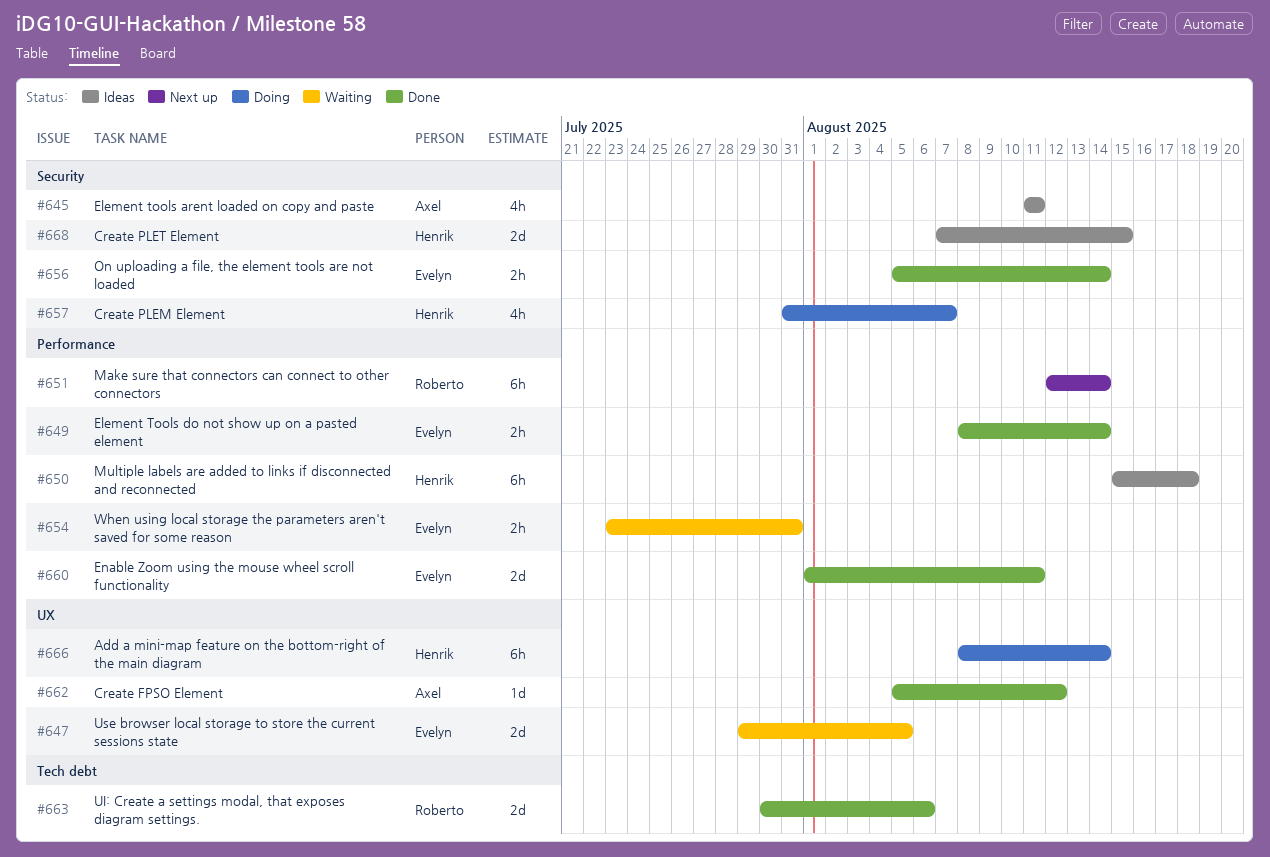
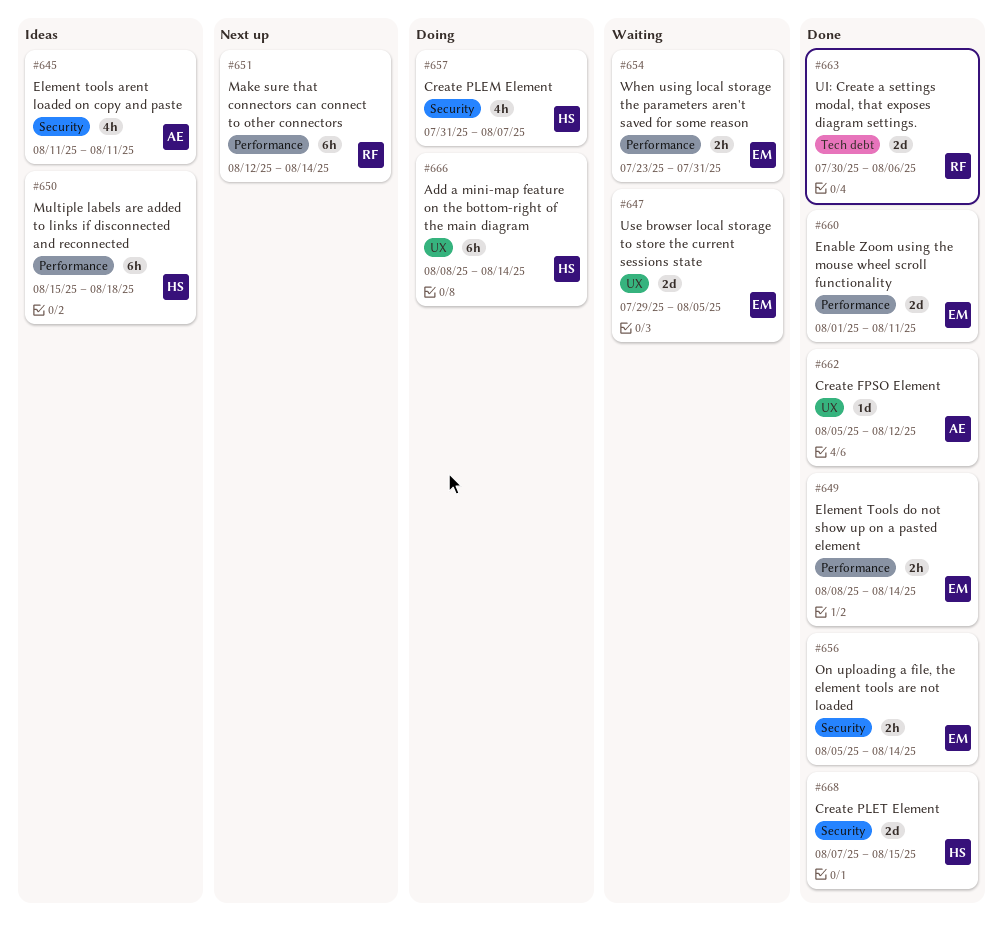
#668, status: Ideas -> Done

